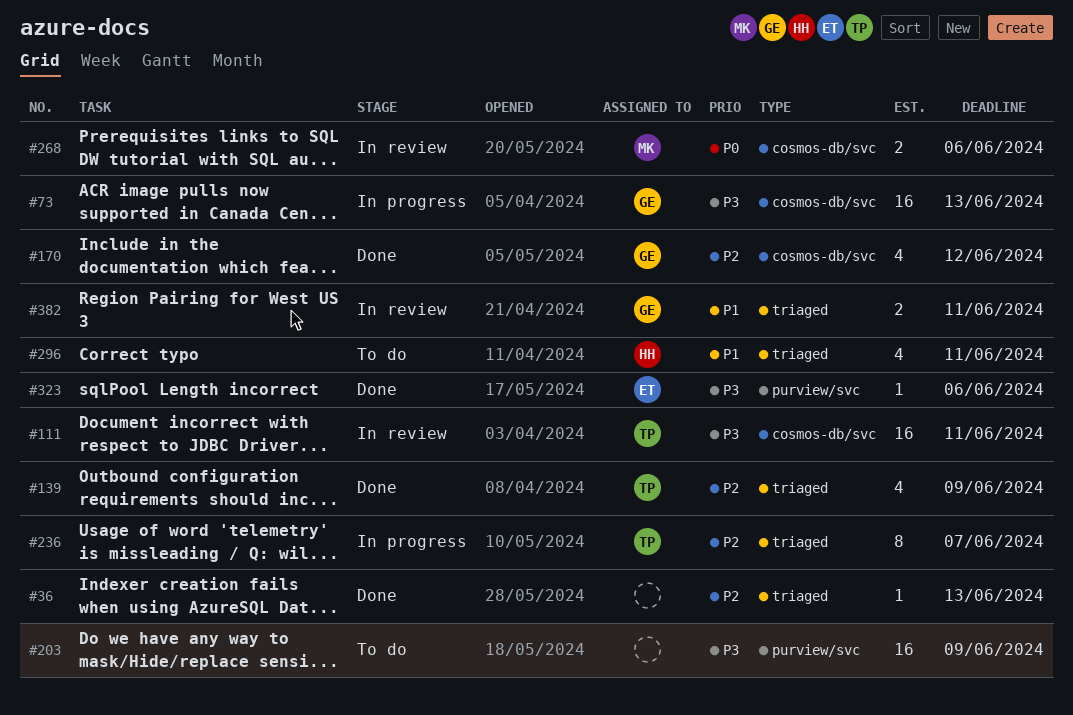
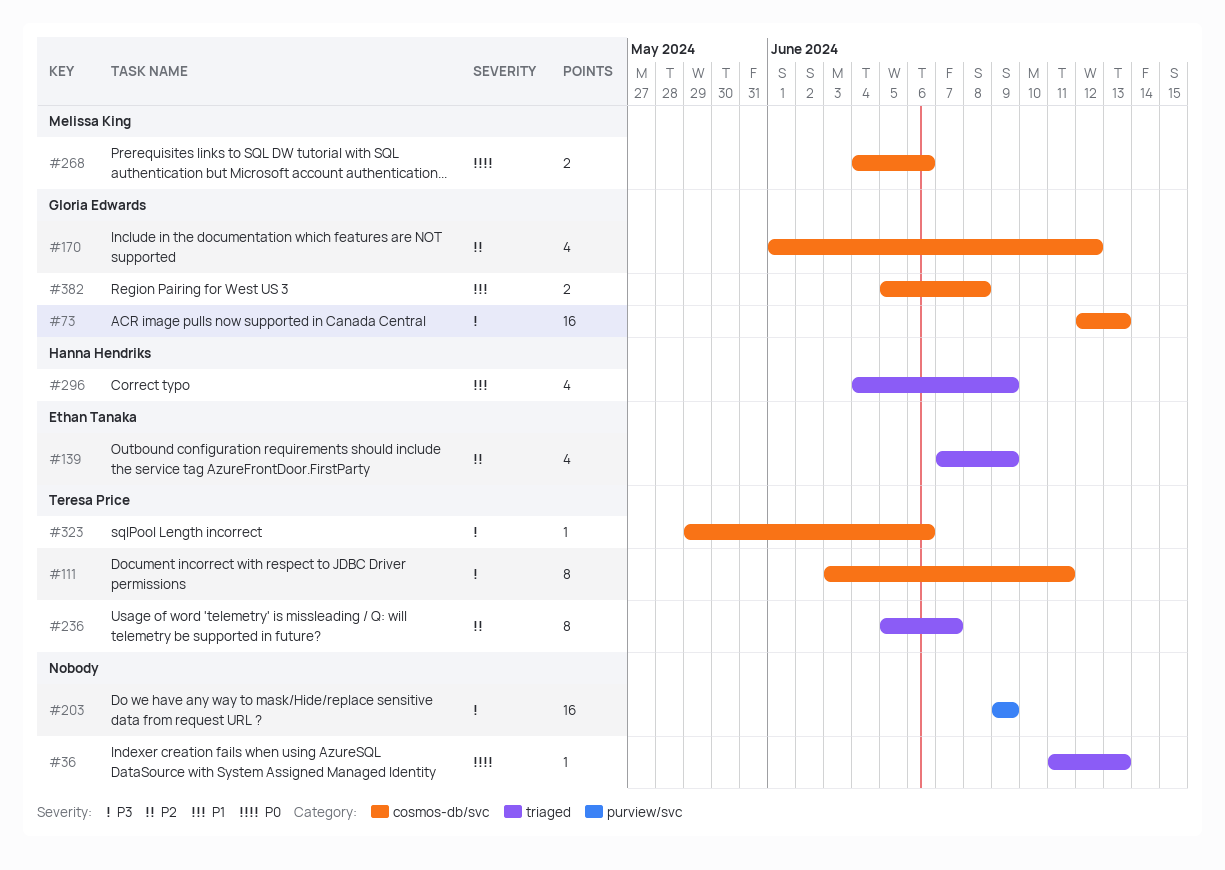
#36, priority: P2 -> P0
#111, estimate: 16 -> 8
#139, owner: Teresa Price -> Ethan Tanaka
#296, due: Jun 11 -> Jun 9
#323, owner: Ethan Tanaka -> Teresa Price
#323, label: purview/svc -> cosmos-db/svc
#382, label: triaged -> cosmos-db/svc
#382, due: Jun 11 -> Jun 8

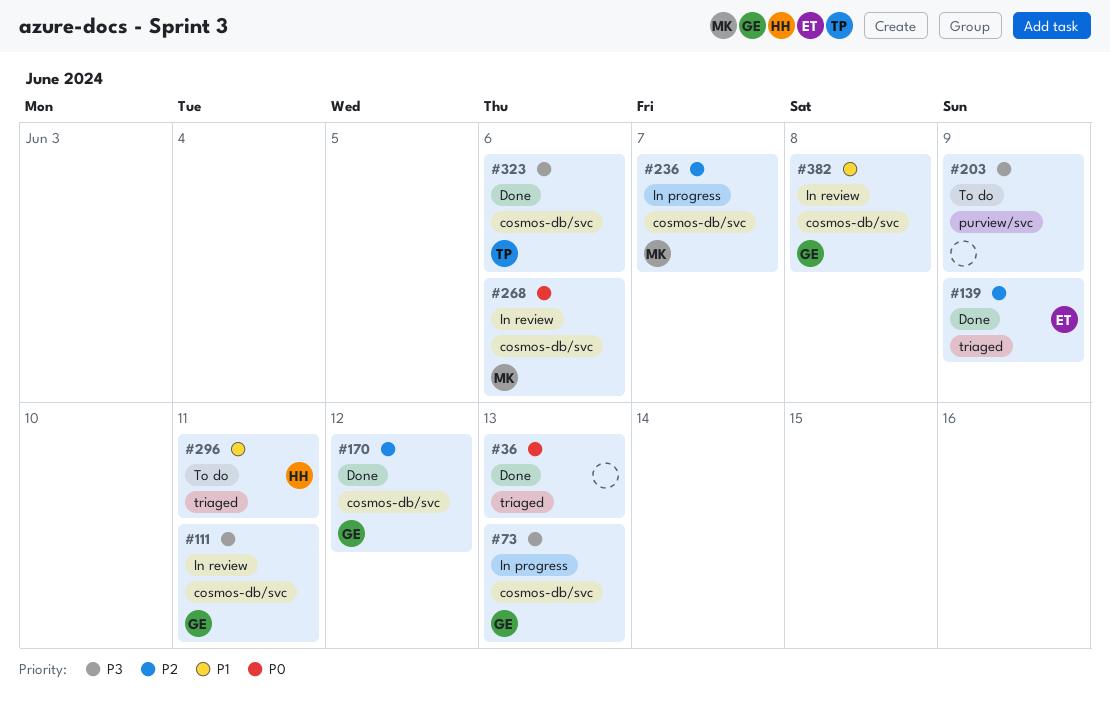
#111, owner: Teresa Price -> Gloria Edwards
#236, owner: Teresa Price -> Melissa King
#236, label: triaged -> cosmos-db/svc
#296, due: Jun 9 -> Jun 11

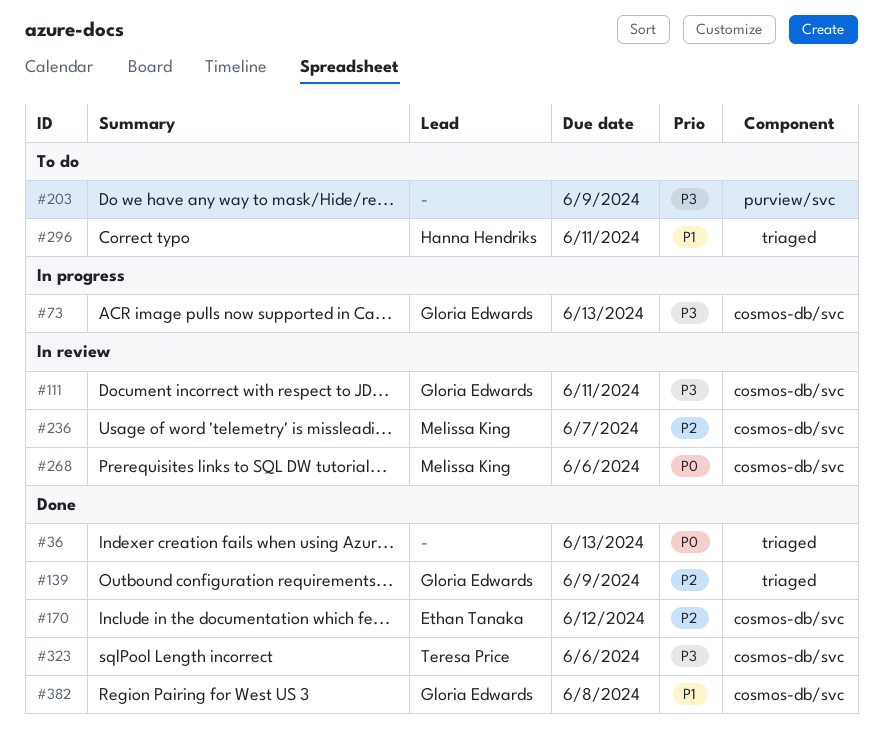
#139, owner: Ethan Tanaka -> Gloria Edwards
#170, owner: Gloria Edwards -> Ethan Tanaka
#236, status: In progress -> In review
#382, status: In review -> Done

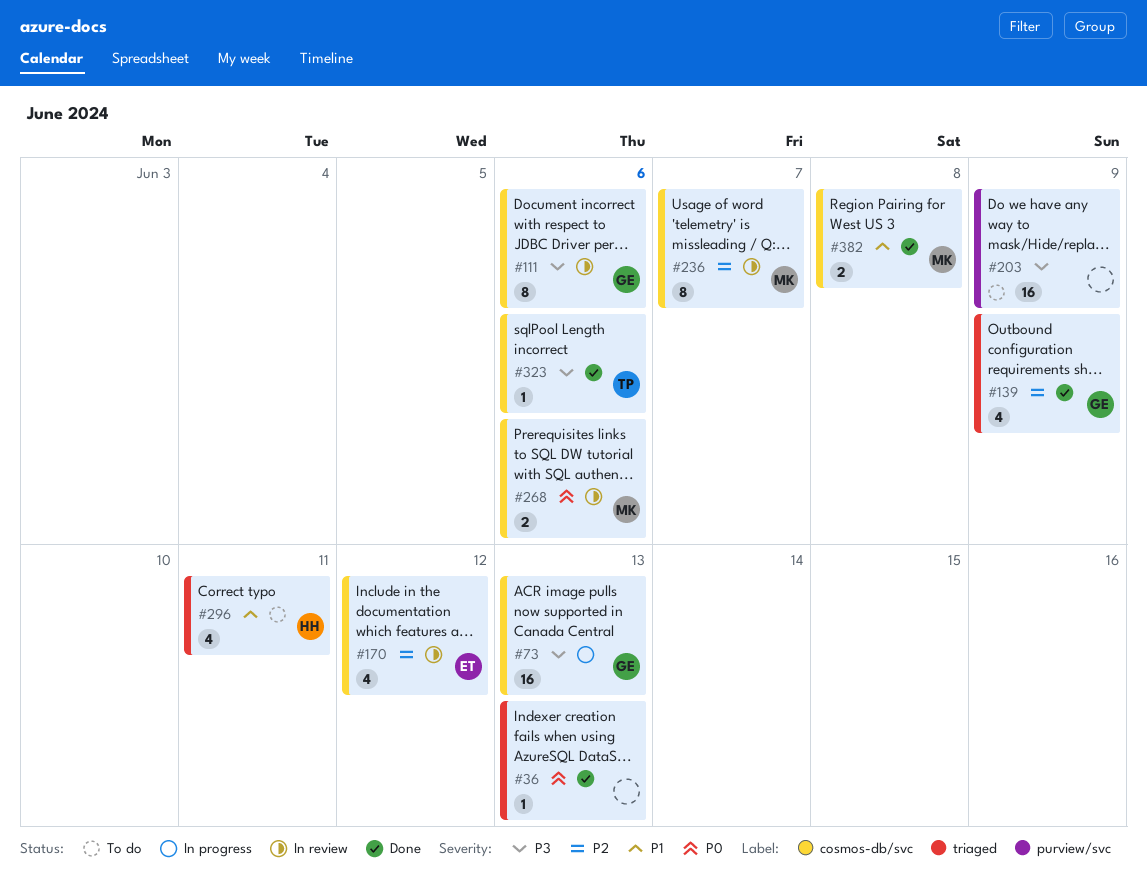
#111, due: Jun 11 -> Jun 6
#170, status: Done -> In review
#382, owner: Gloria Edwards -> Melissa King

